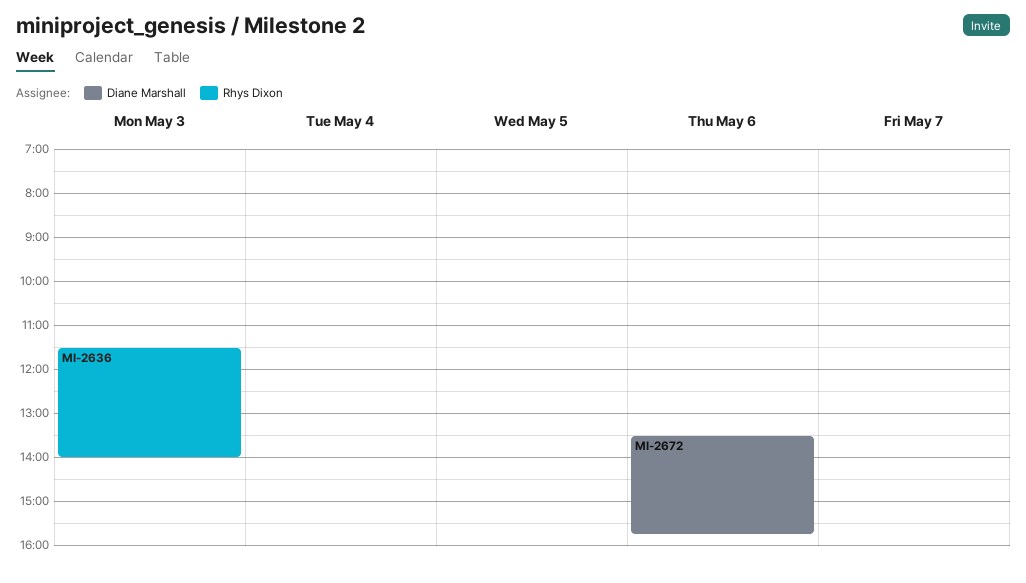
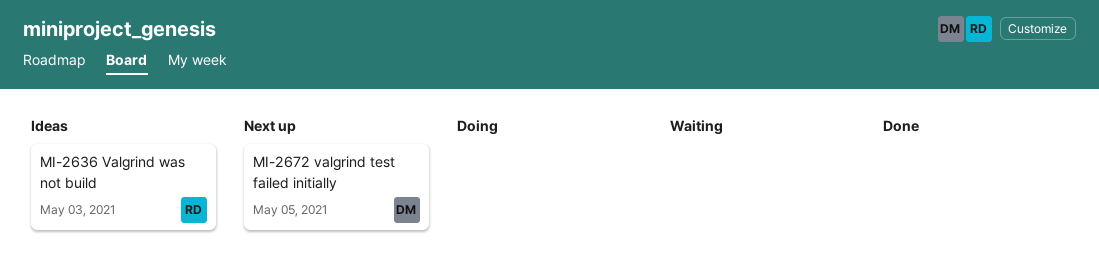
MI-2672, day: May 6 -> May 5

